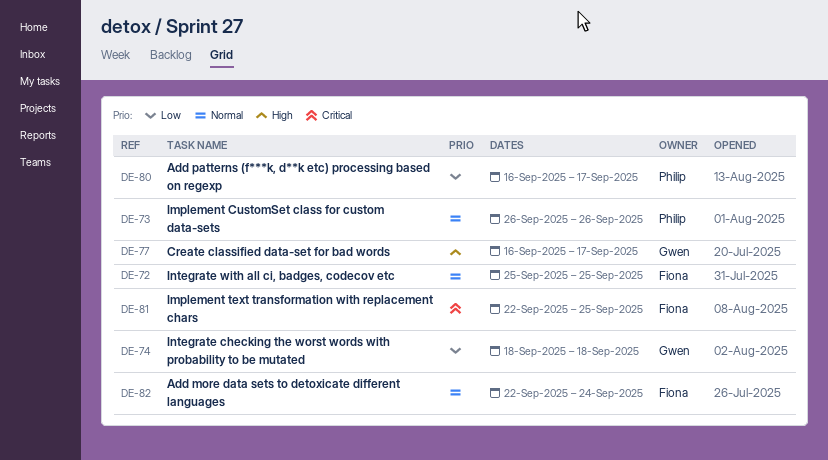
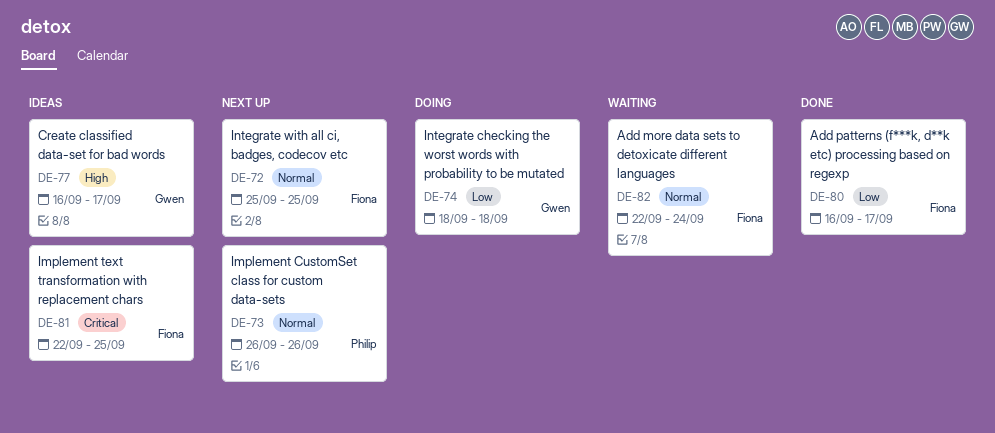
DE-80, owner: Philip -> Fiona

